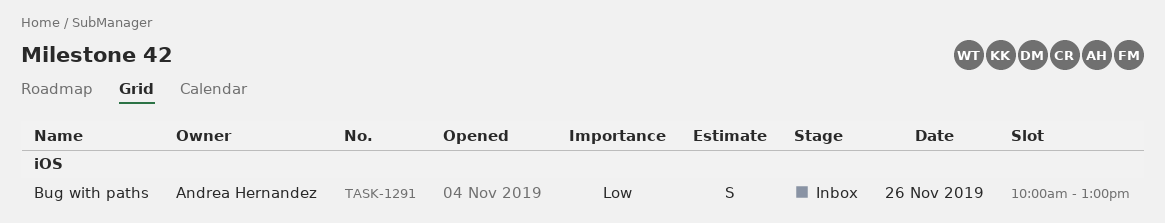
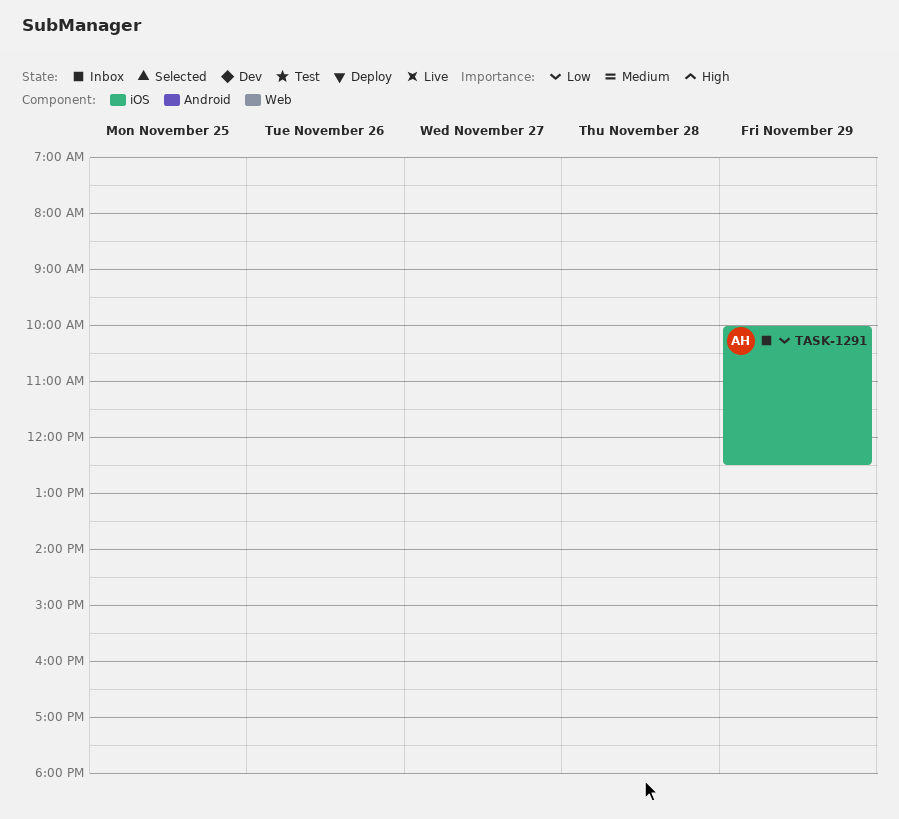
TASK-1291, day: Nov 26 -> Nov 29
TASK-1291, ends: 13:00 -> 12:30

